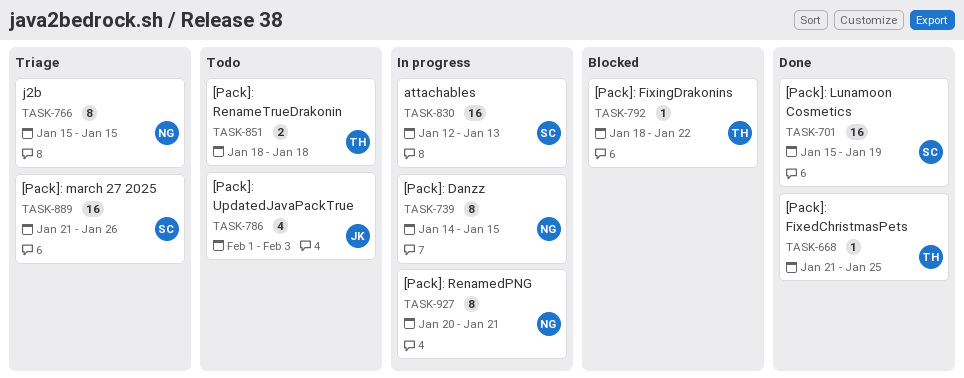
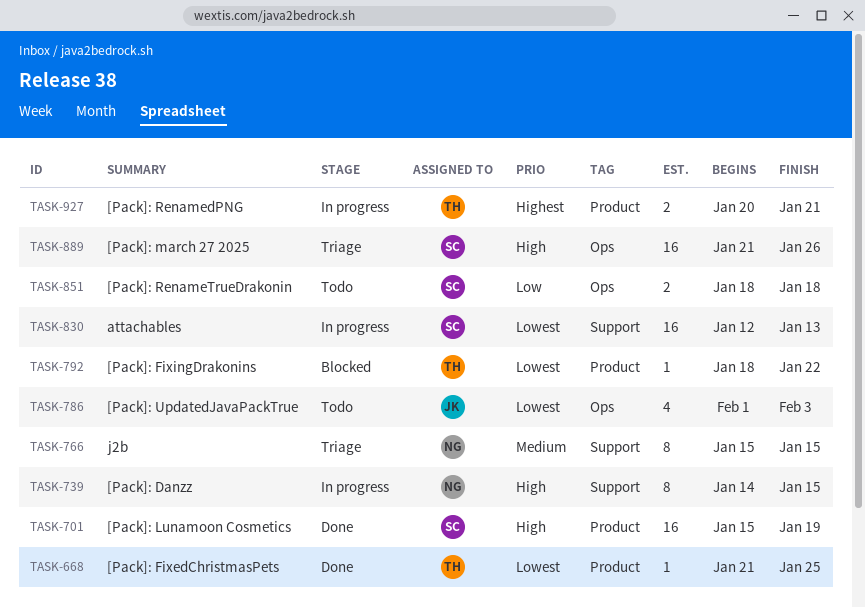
TASK-851, owner: TH -> SC
TASK-927, owner: NG -> TH
TASK-927, estimate: 8 -> 2

